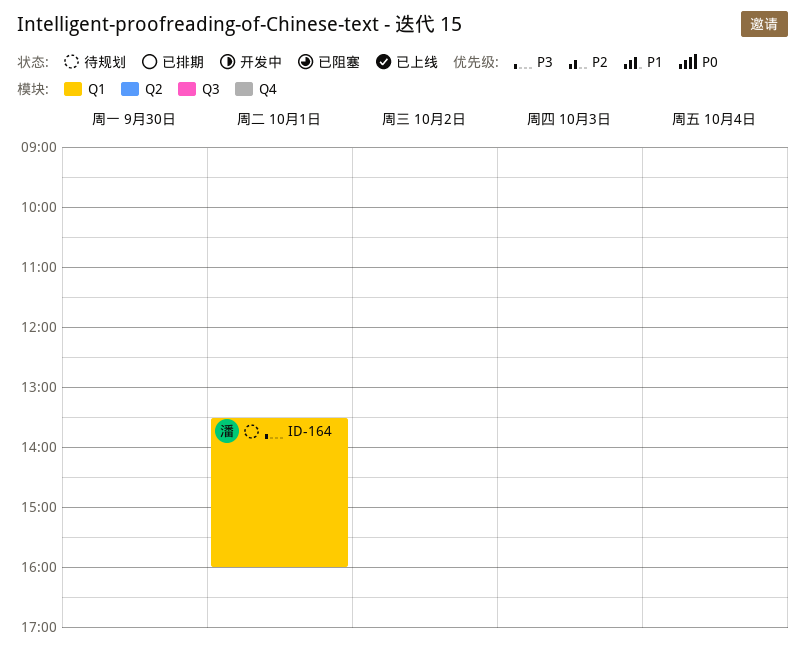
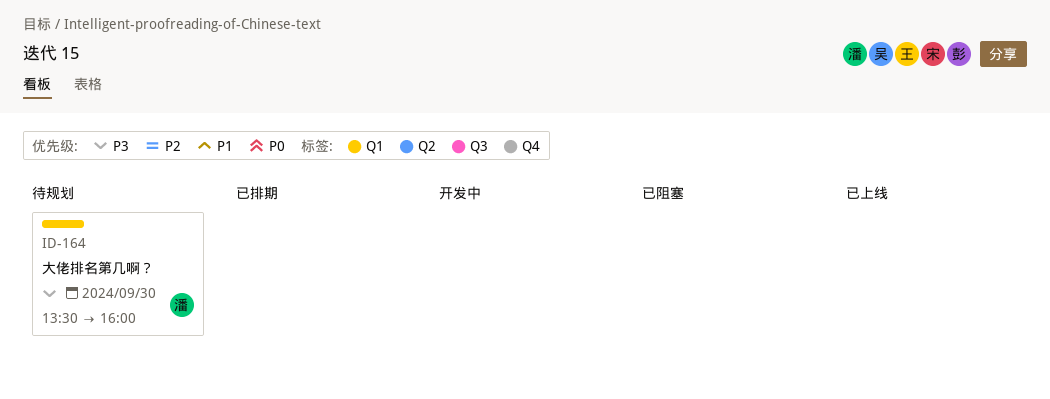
ID-164, day: Oct 1 -> Sep 30

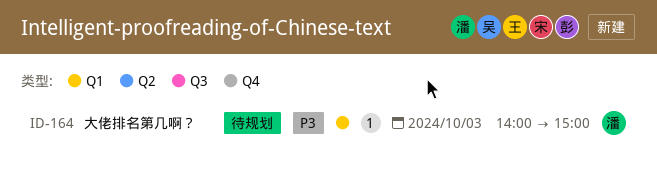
ID-164, day: Sep 30 -> Oct 3
ID-164, begins: 13:30 -> 14:00
ID-164, ends: 16:00 -> 15:00

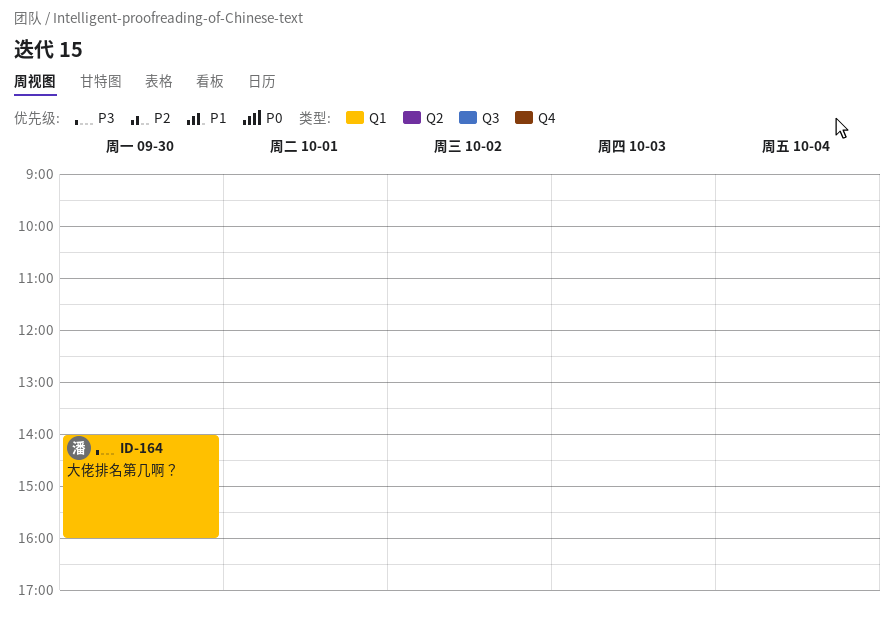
ID-164, day: Oct 3 -> Sep 30
ID-164, ends: 15:00 -> 16:00

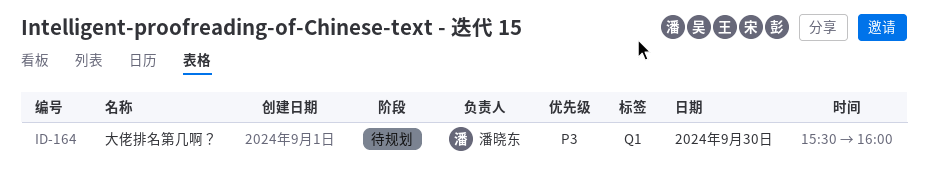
ID-164, begins: 14:00 -> 15:30

